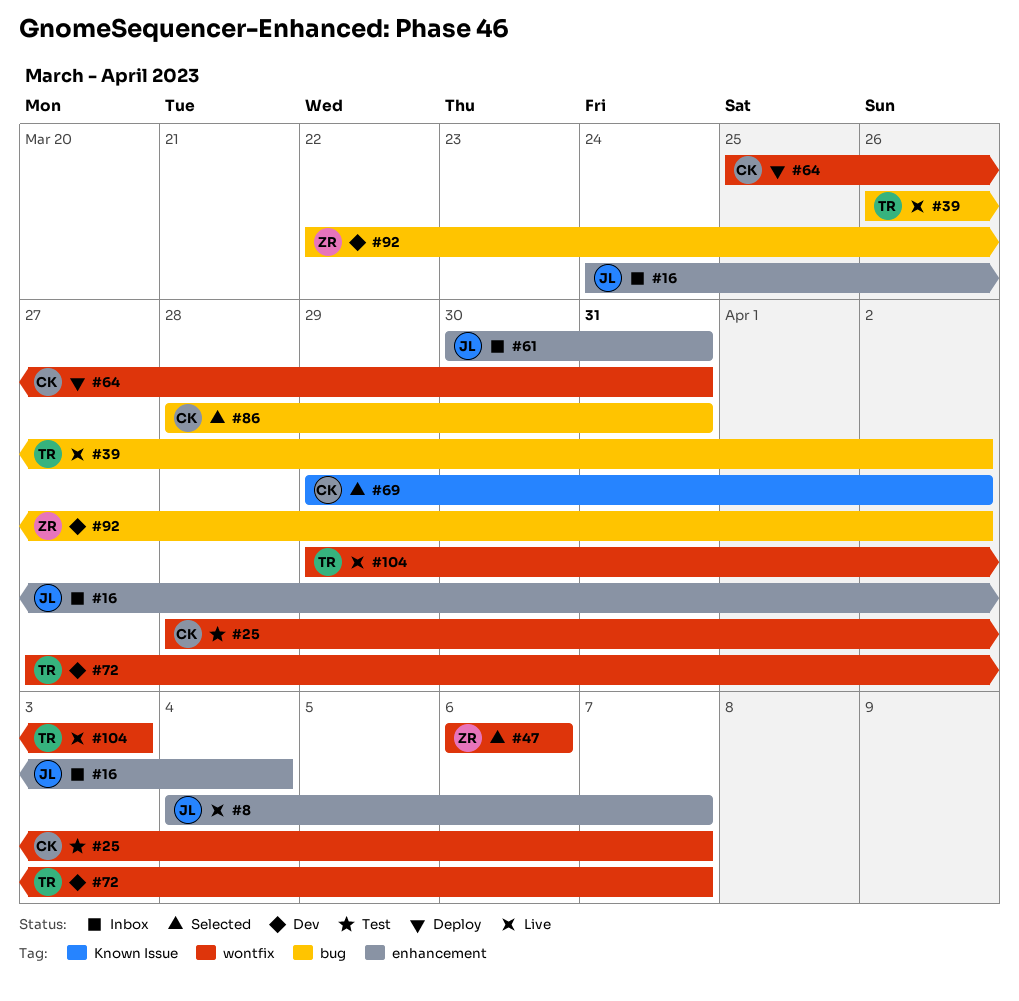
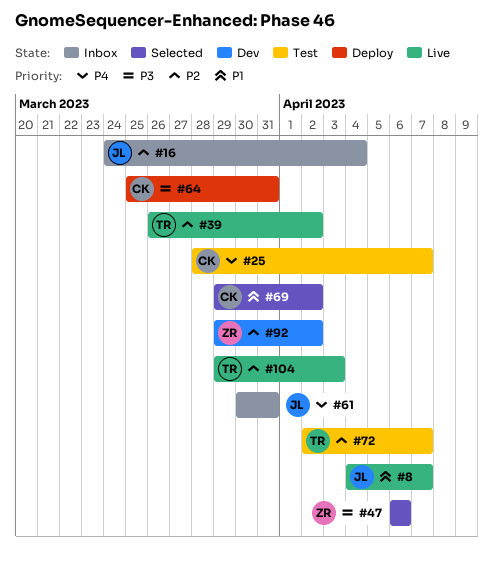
#72, status: Dev -> Test
#72, start: Mar 27 -> Apr 2
#86: present -> none
#92, start: Mar 22 -> Mar 29

